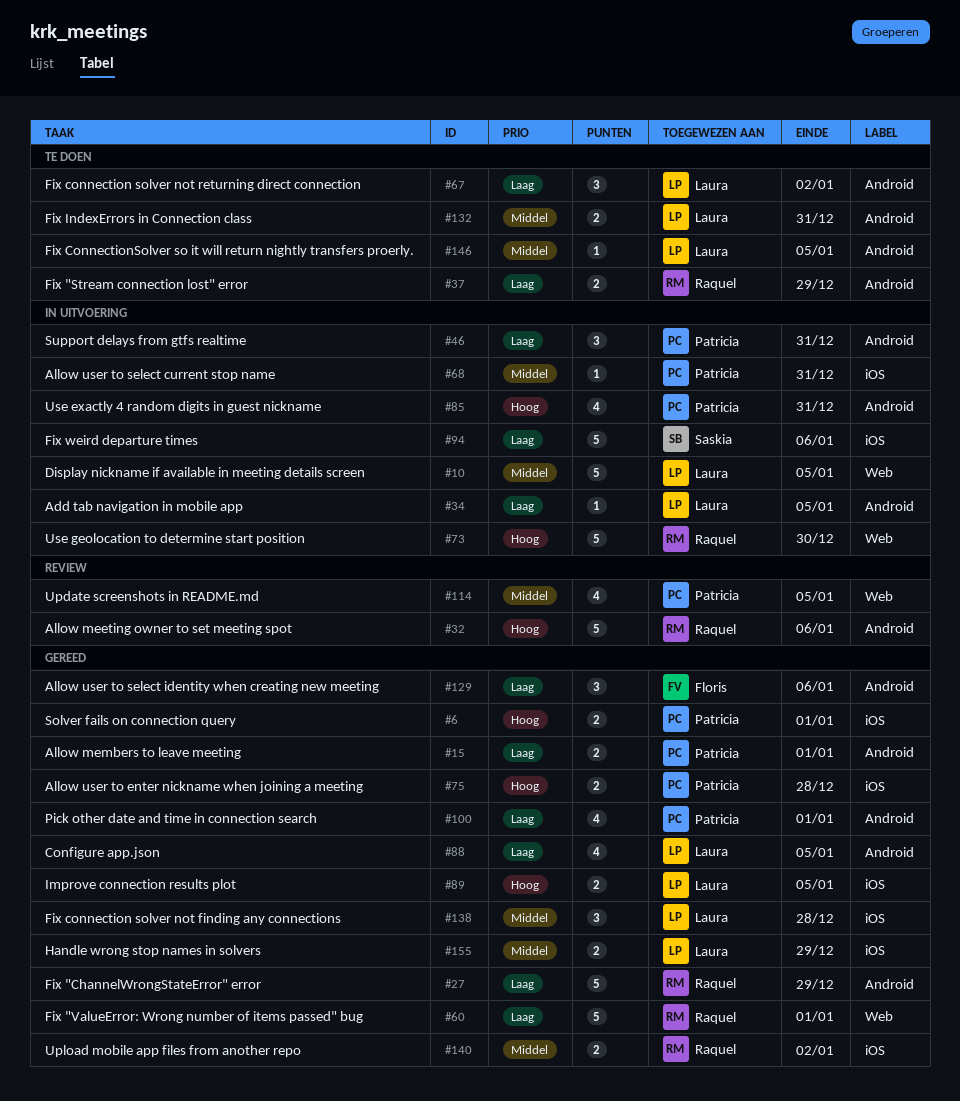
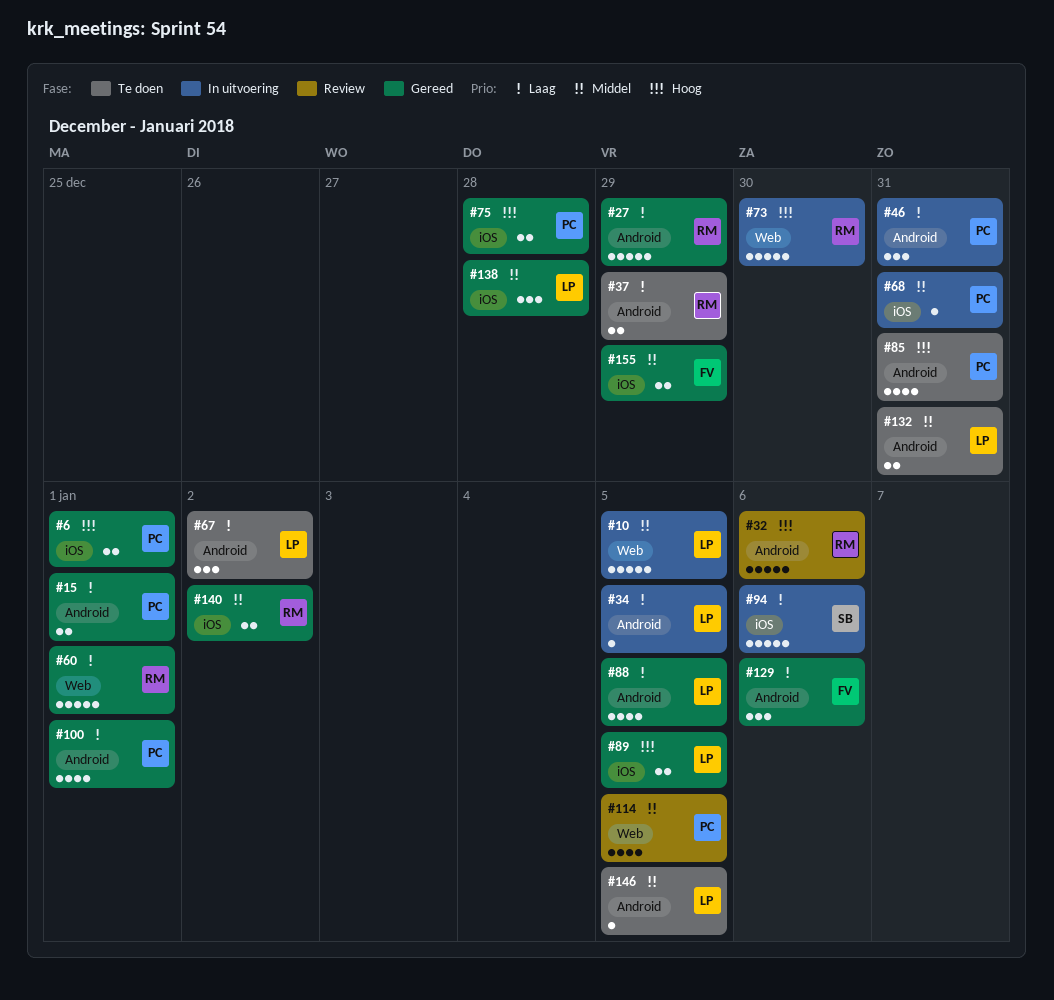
#85, status: In uitvoering -> Te doen
#155, owner: Laura -> Floris

